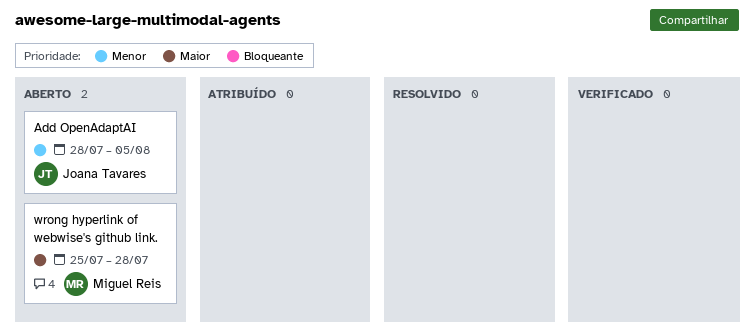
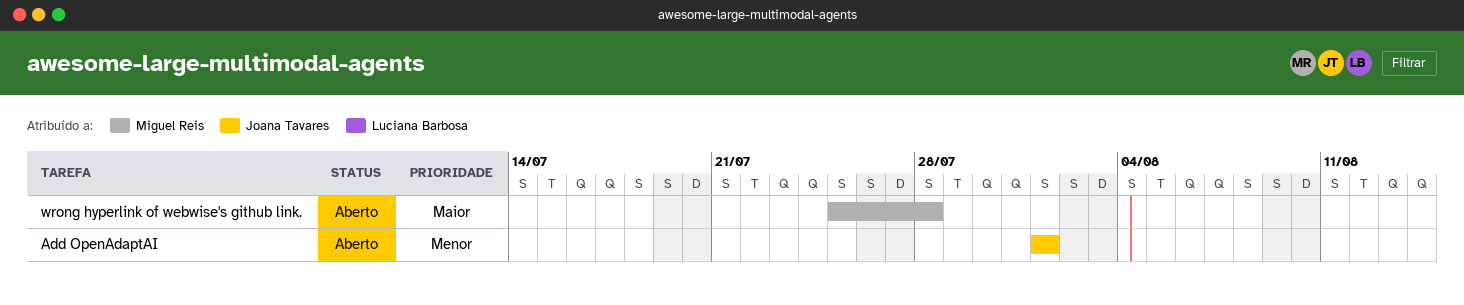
Add OpenAdaptAI, start: Jul 28 -> Aug 1
Add OpenAdaptAI, due: Aug 5 -> Aug 1

